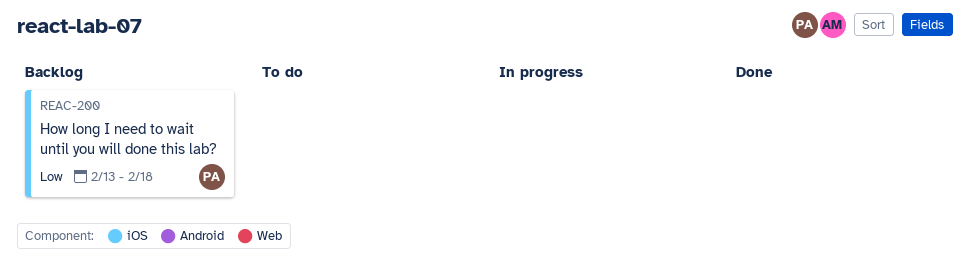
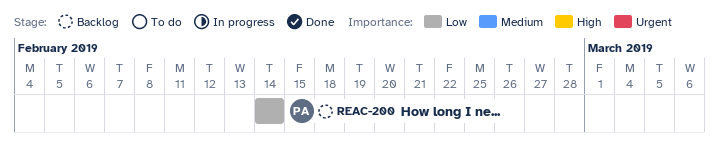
REAC-200, start: Feb 13 -> Feb 14
REAC-200, due: Feb 18 -> Feb 14

